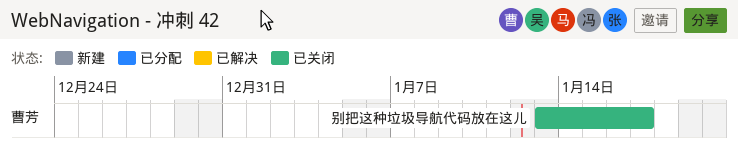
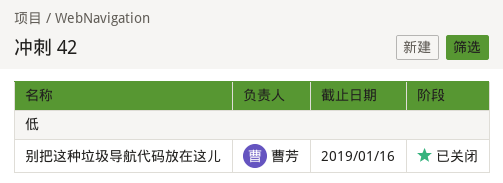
别把这种垃圾导航代码放在这儿, due: Jan 17 -> Jan 16

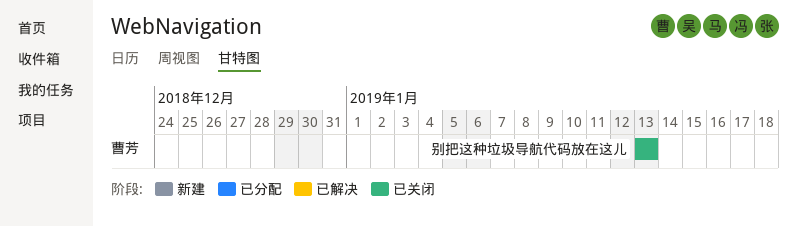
别把这种垃圾导航代码放在这儿, due: Jan 16 -> Jan 13

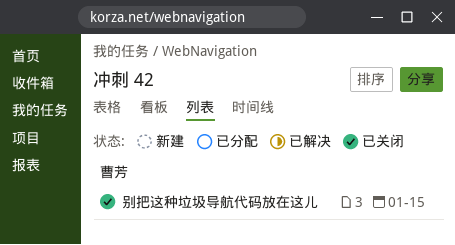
别把这种垃圾导航代码放在这儿, due: Jan 13 -> Jan 15

